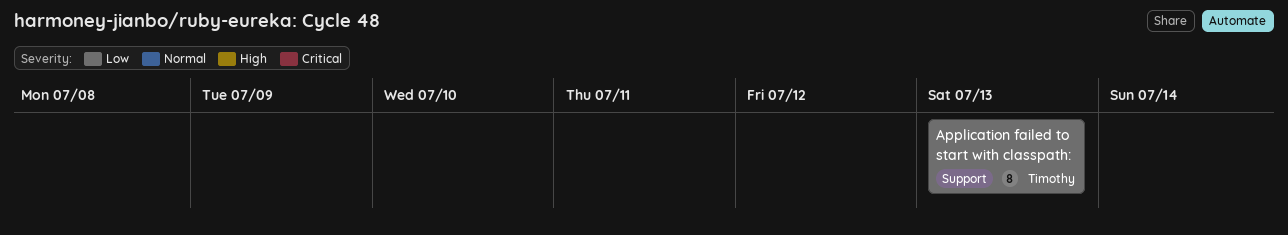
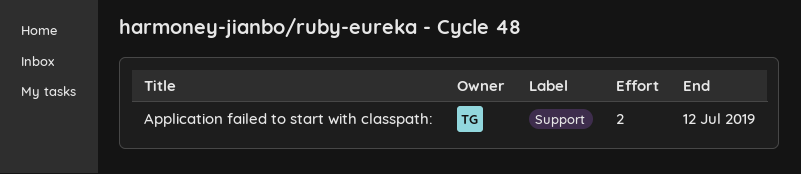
Application failed to start with classpath:, estimate: 8 -> 2
Application failed to start with classpath:, due: Jul 13 -> Jul 12

